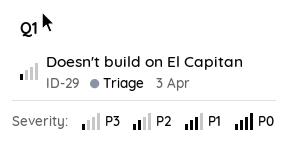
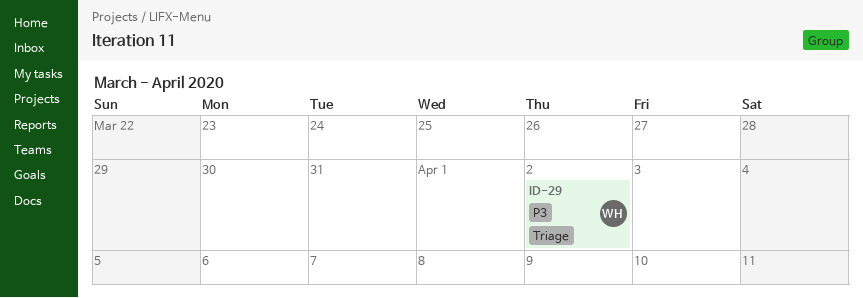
ID-29, due: Apr 3 -> Apr 2

